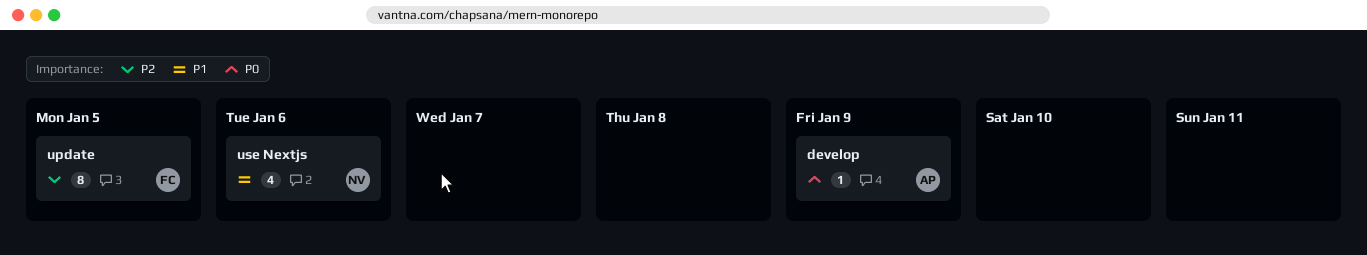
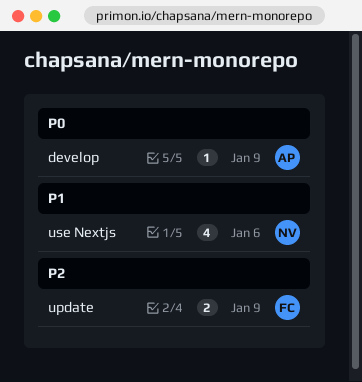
update, estimate: 8 -> 2
update, due: Jan 5 -> Jan 9

